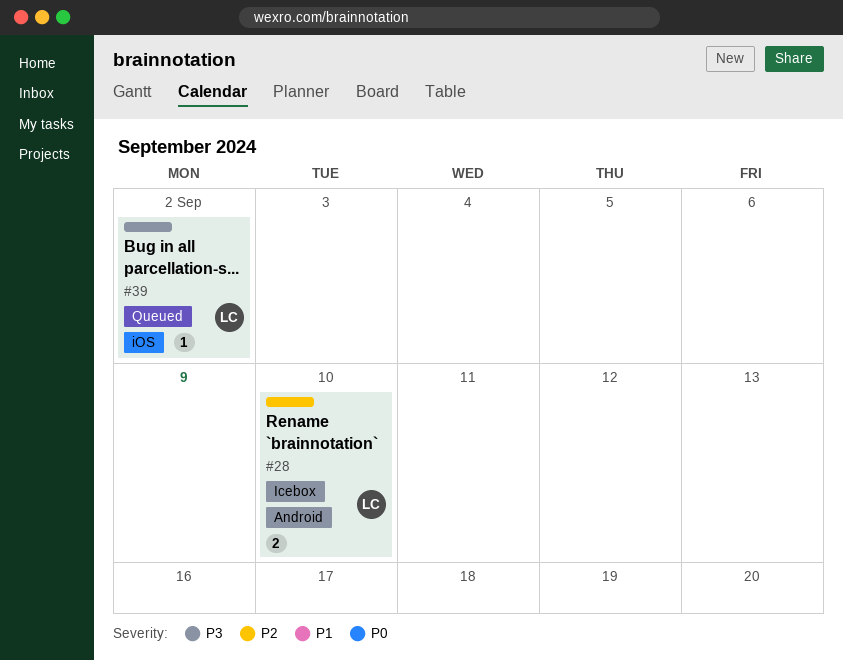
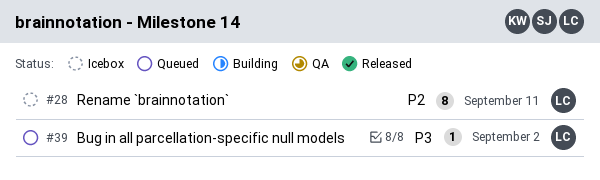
#28, estimate: 2 -> 8
#28, due: Sep 10 -> Sep 11

